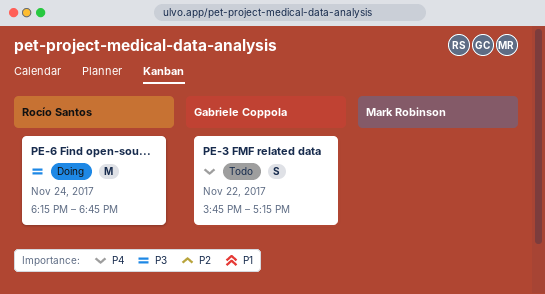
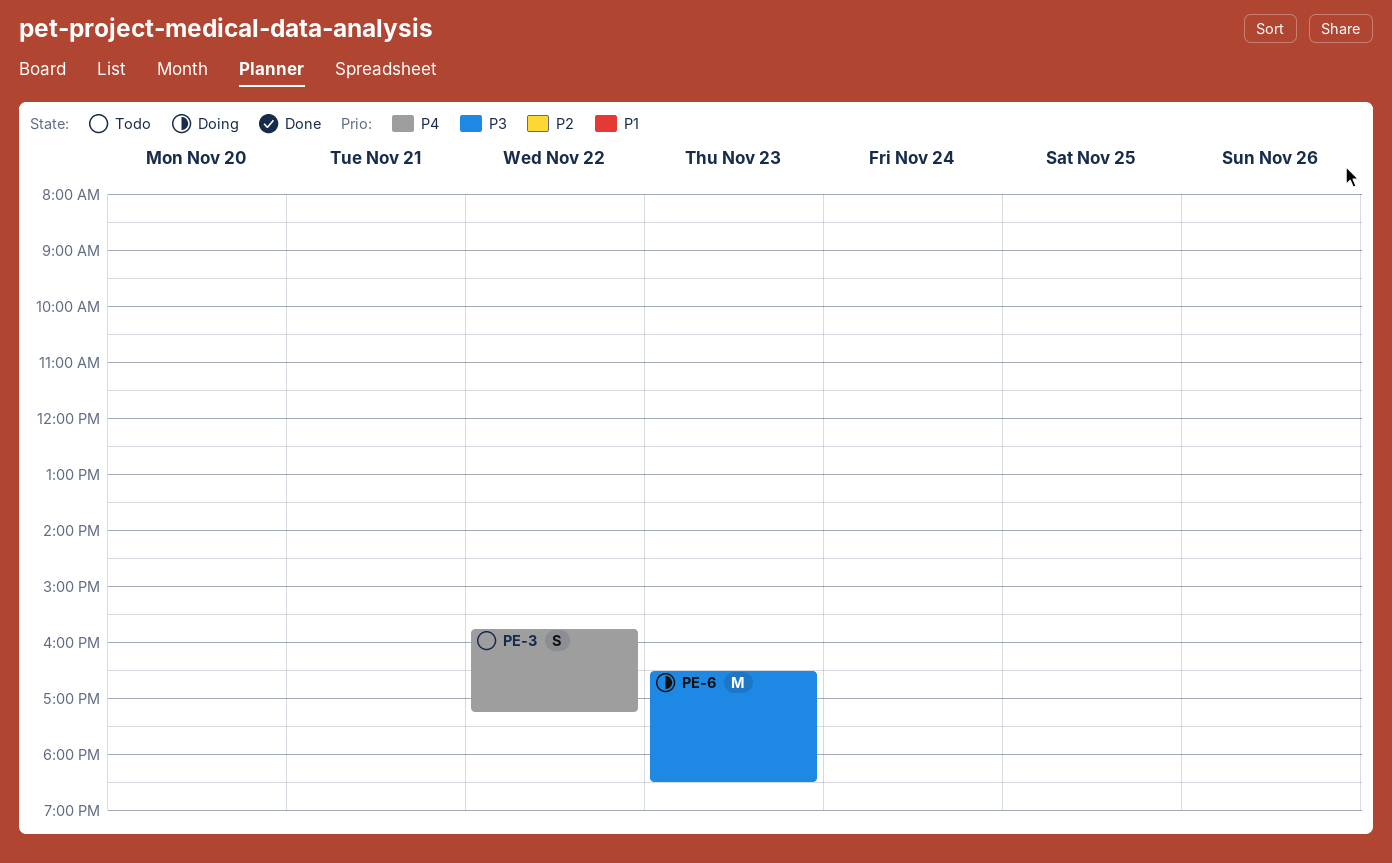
PE-6, day: Nov 24 -> Nov 23
PE-6, begins: 18:15 -> 16:30
PE-6, ends: 18:45 -> 18:30

